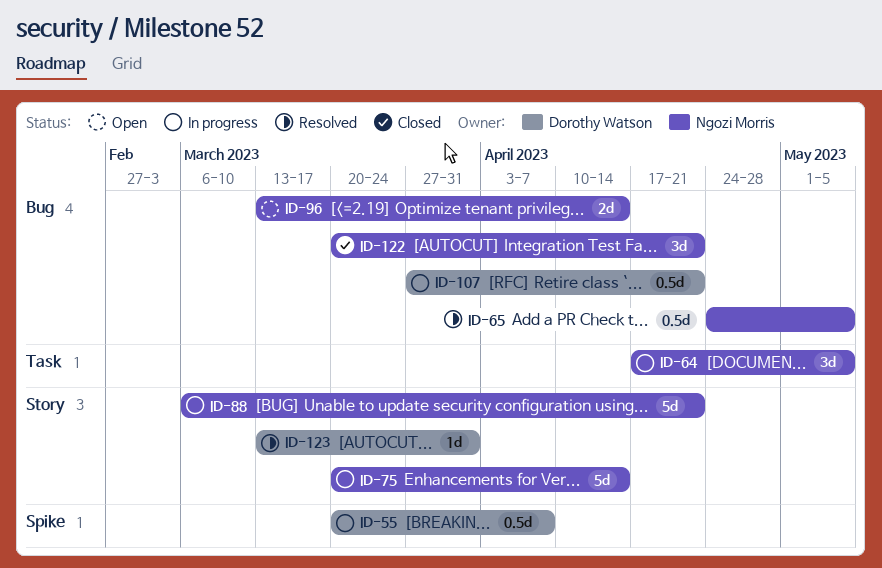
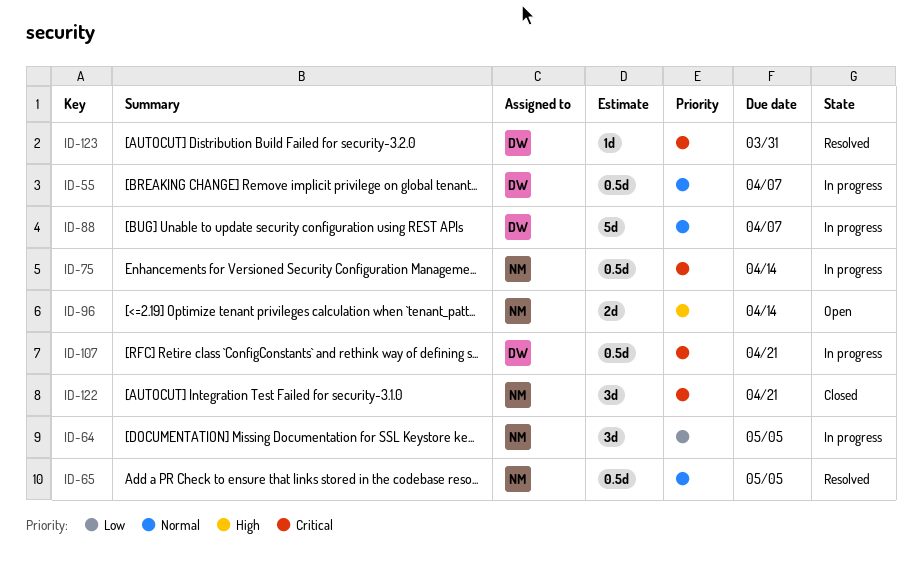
ID-75, estimate: 5d -> 0.5d
ID-88, owner: Ngozi Morris -> Dorothy Watson
ID-88, due: Apr 21 -> Apr 7

